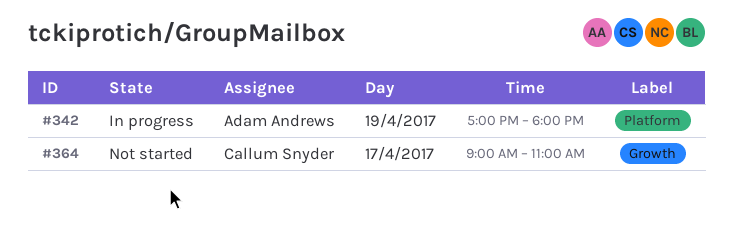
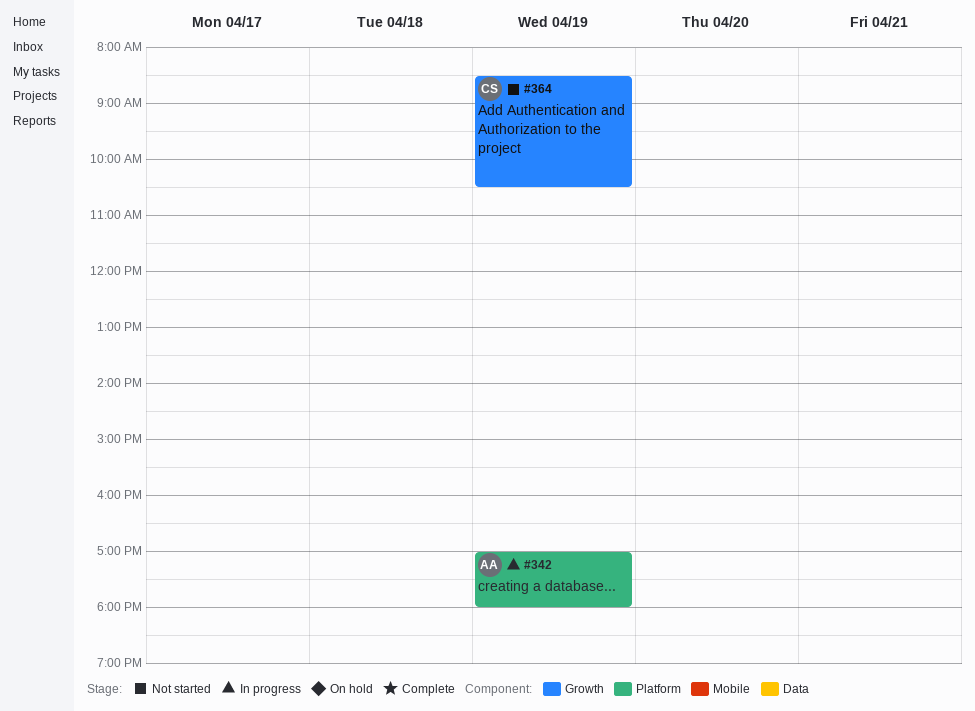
#364, day: Apr 17 -> Apr 19
#364, begins: 09:00 -> 08:30
#364, ends: 11:00 -> 10:30

